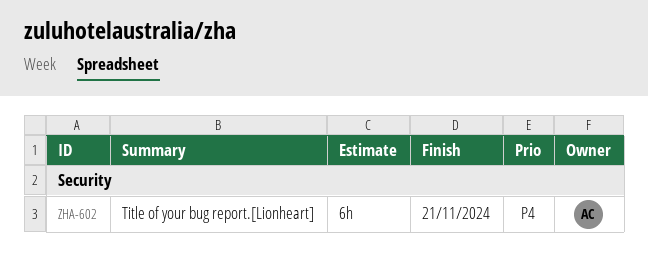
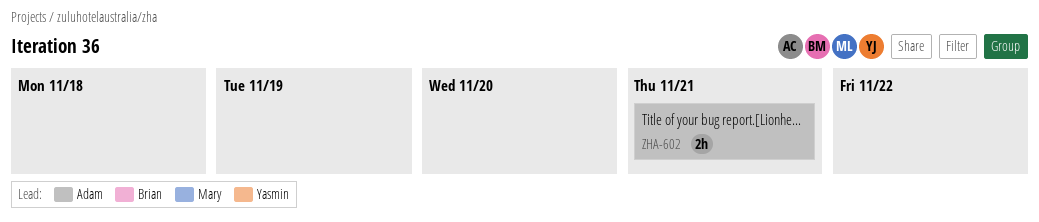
ZHA-602, estimate: 6h -> 2h

